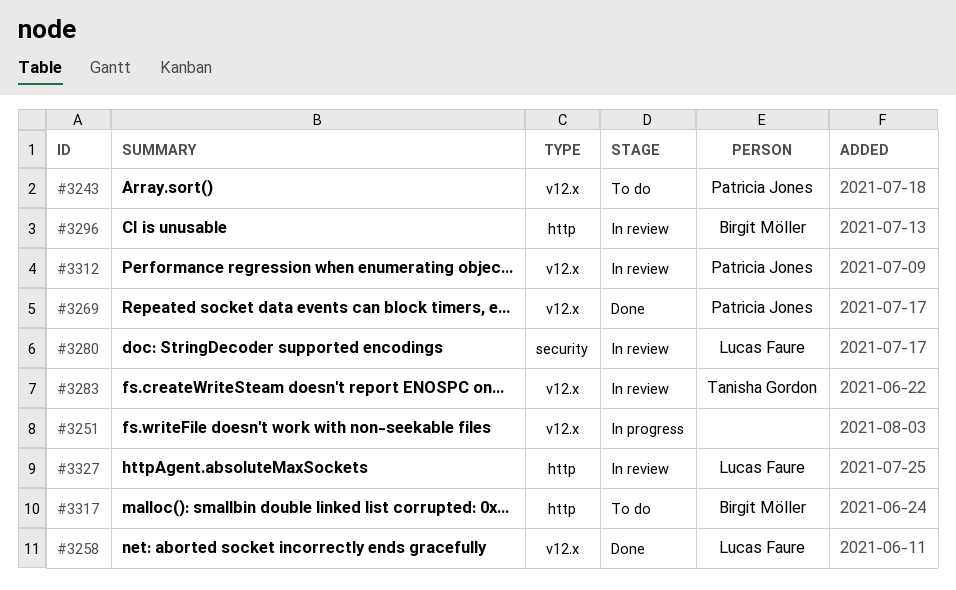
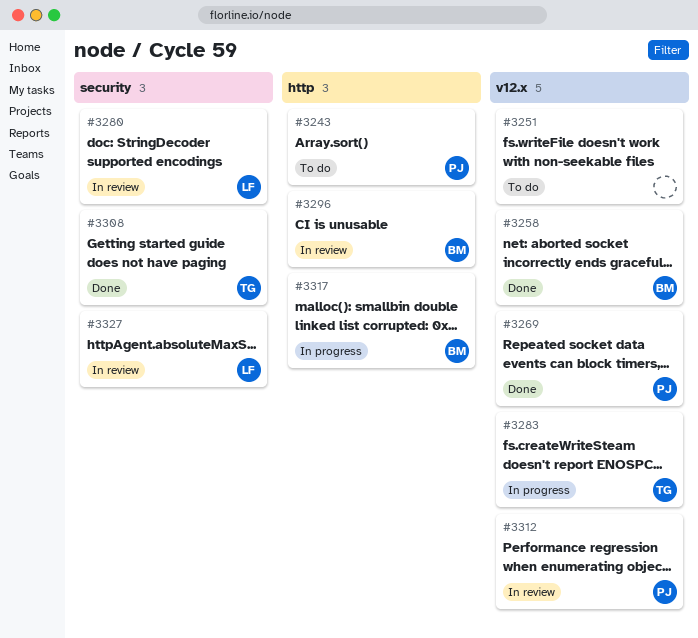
#3243, label: v12.x -> http
#3251, status: In progress -> To do
#3258, owner: Lucas Faure -> Birgit Möller
#3283, status: In review -> In progress
#3308: none -> present
#3317, status: To do -> In progress
#3327, label: http -> security

